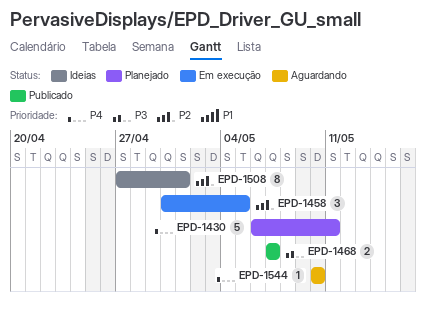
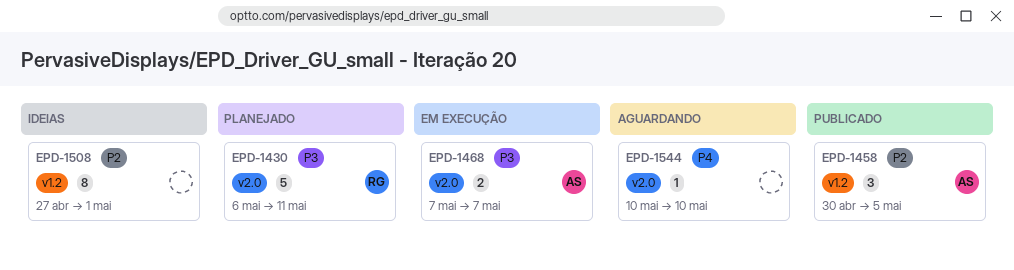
EPD-1430, priority: P4 -> P3
EPD-1458, status: Em execução -> Publicado
EPD-1468, status: Publicado -> Em execução

